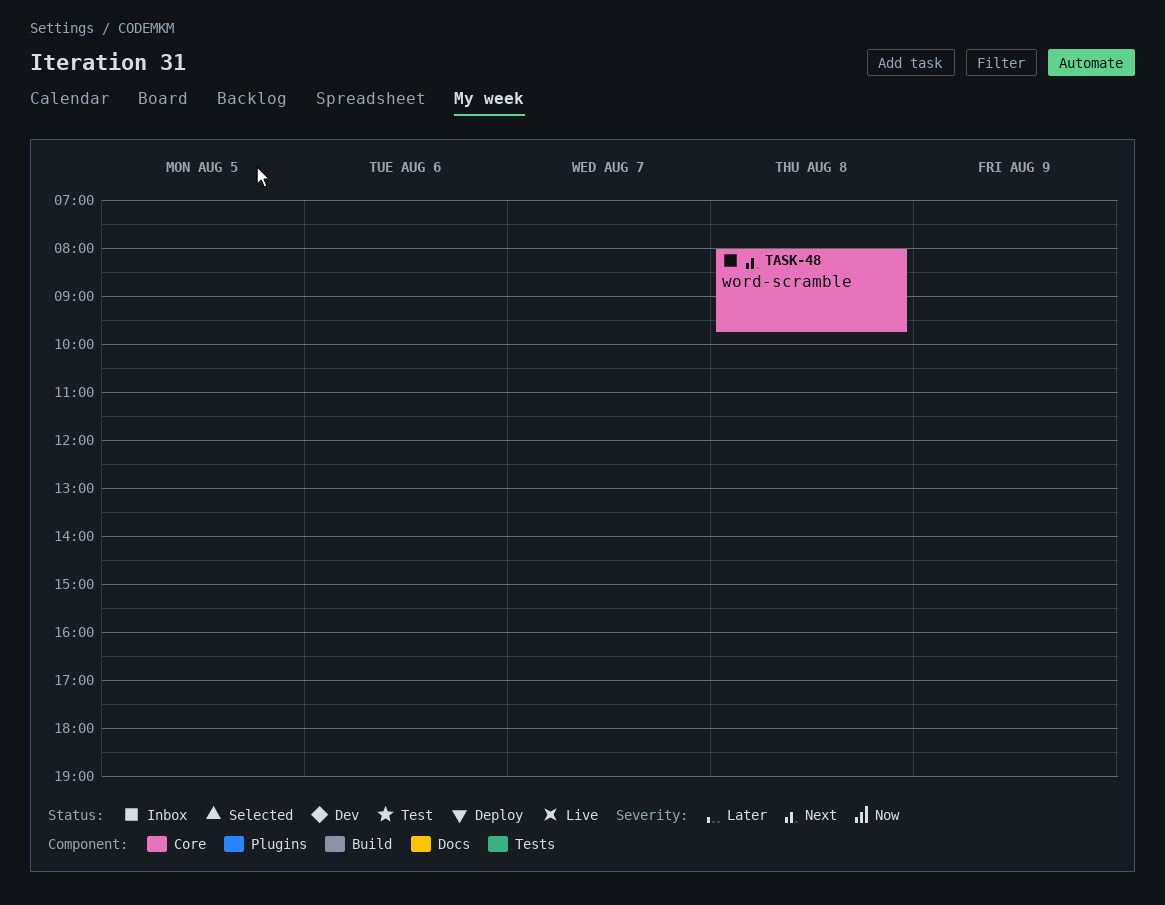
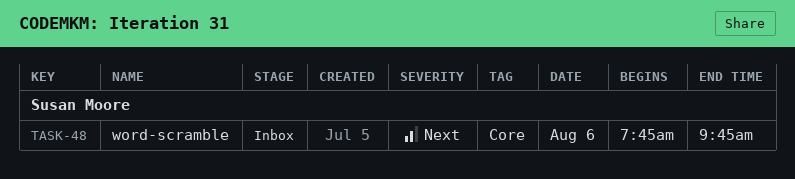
TASK-48, day: Aug 8 -> Aug 6
TASK-48, begins: 08:00 -> 07:45

